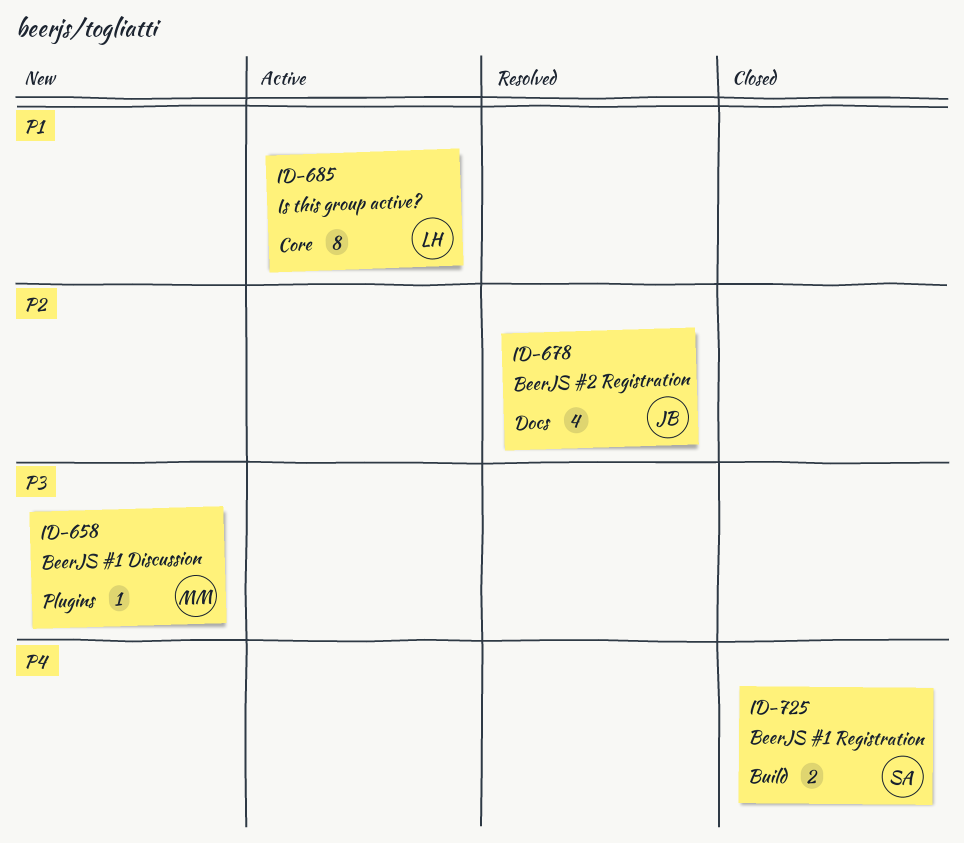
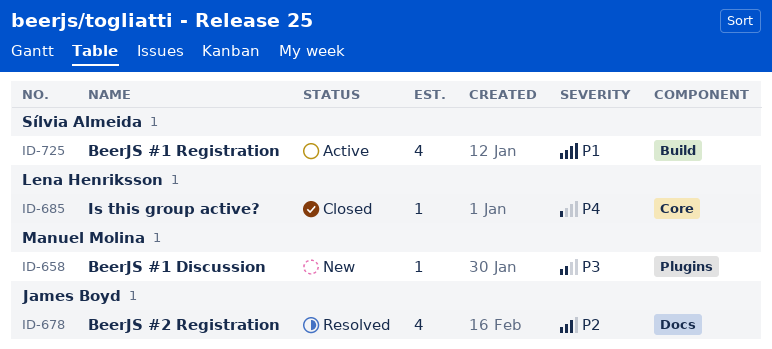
ID-685, status: Active -> Closed
ID-685, priority: P1 -> P4
ID-685, estimate: 8 -> 1
ID-725, status: Closed -> Active
ID-725, priority: P4 -> P1
ID-725, estimate: 2 -> 4

